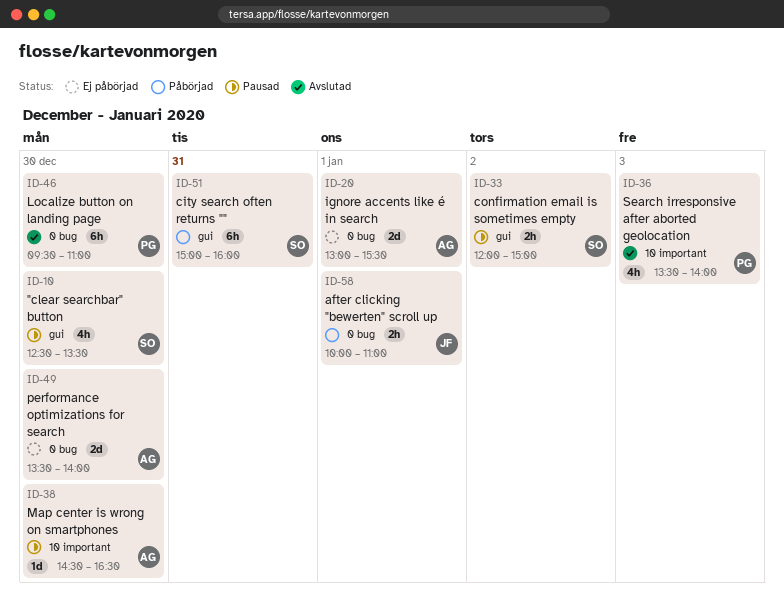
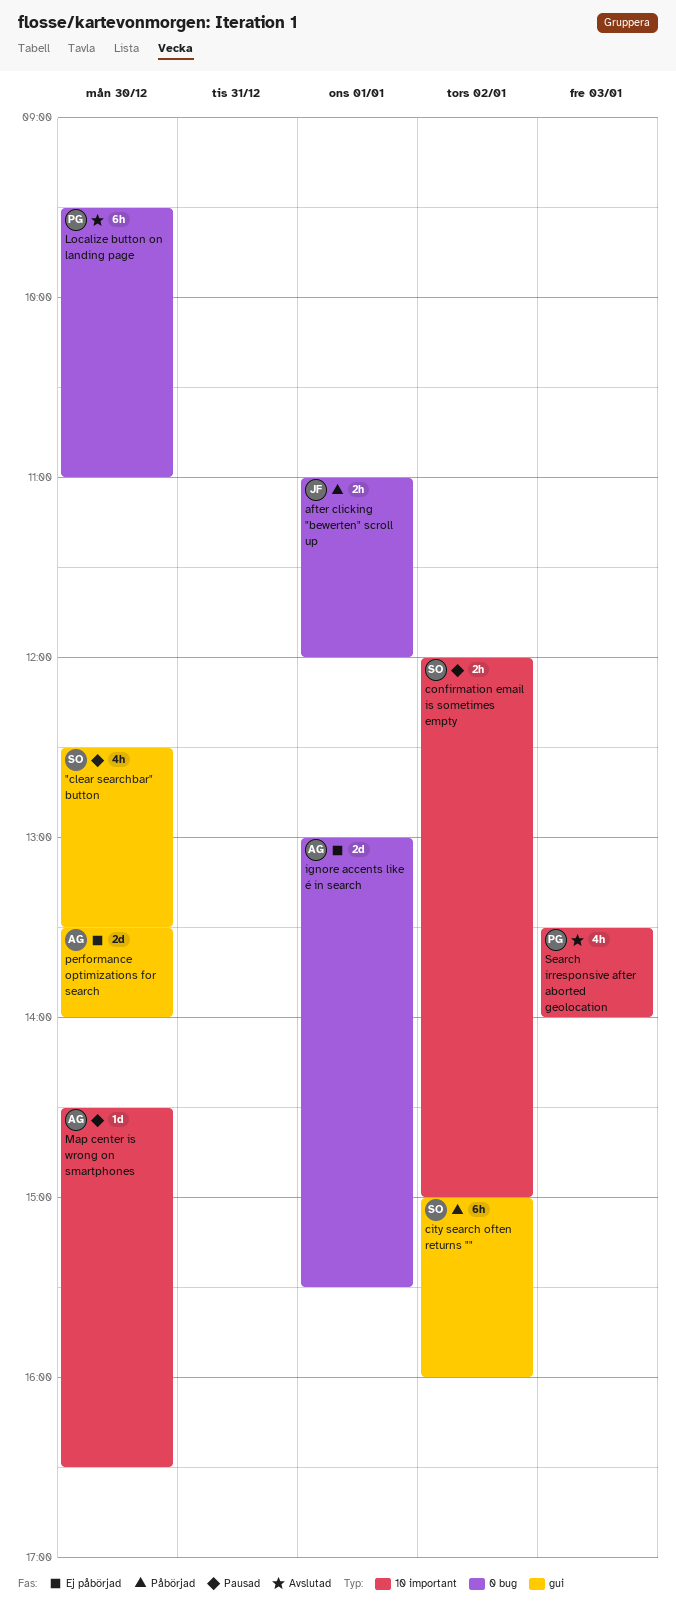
after clicking "bewerten" scroll up, begins: 10:00 -> 11:00
after clicking "bewerten" scroll up, ends: 11:00 -> 12:00
city search often returns "", day: Dec 31 -> Jan 2
confirmation email is sometimes empty, label: gui -> 10 important
performance optimizations for search, label: 0 bug -> gui

